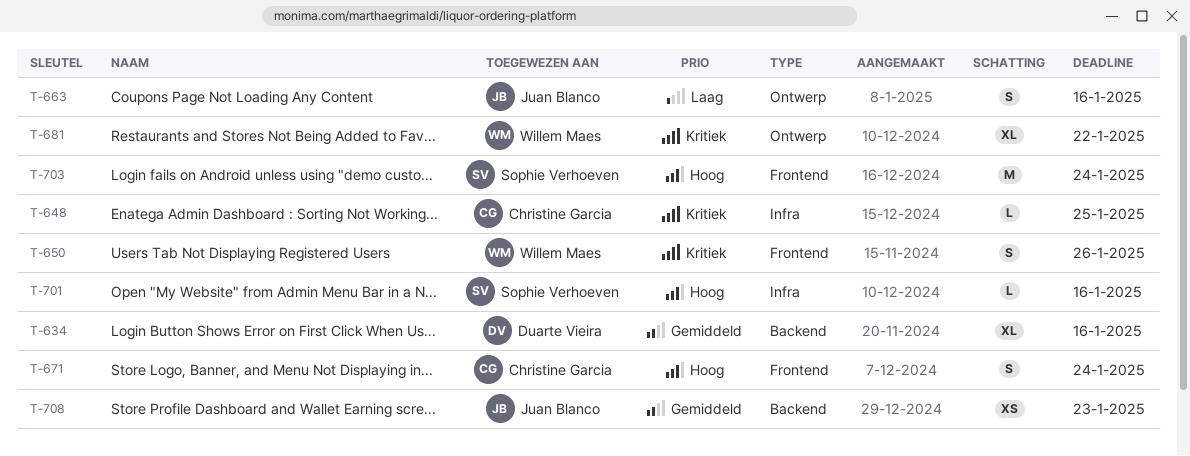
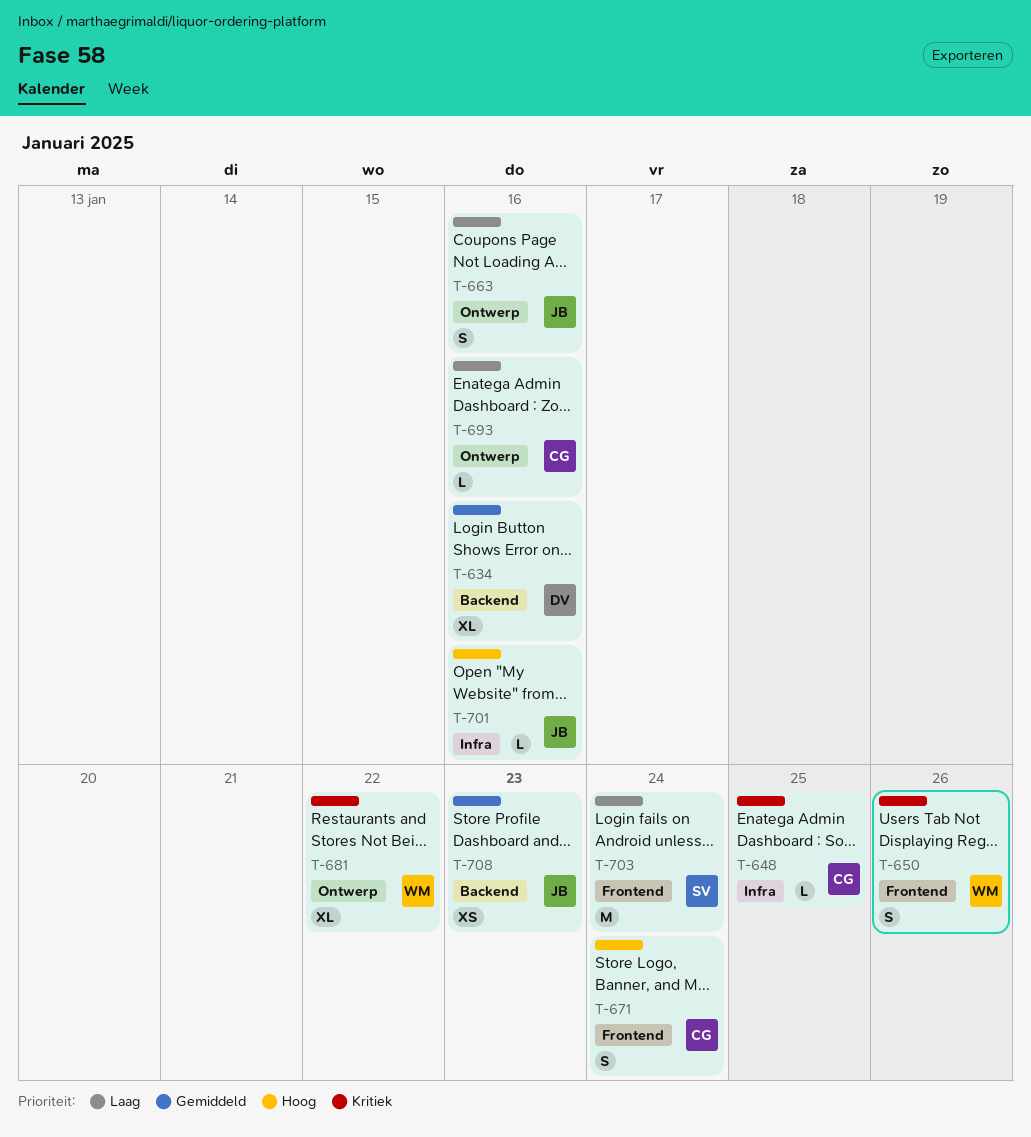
T-693: none -> present
T-701, owner: Sophie Verhoeven -> Juan Blanco
T-703, priority: Hoog -> Laag

